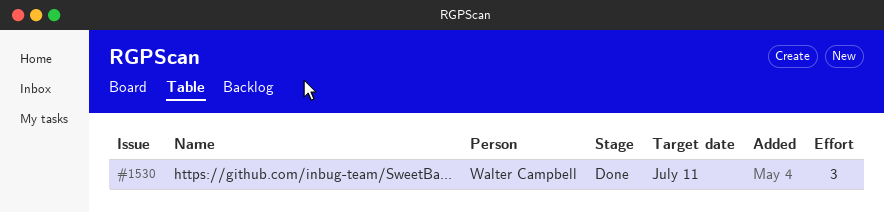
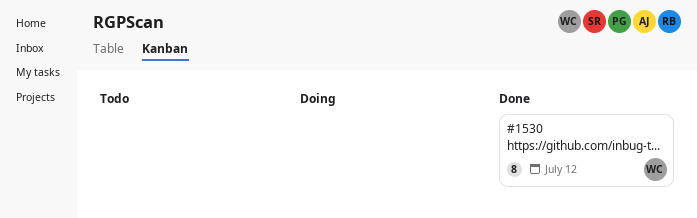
#1530, estimate: 3 -> 8
#1530, due: Jul 11 -> Jul 12

